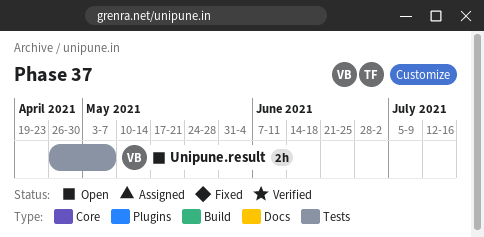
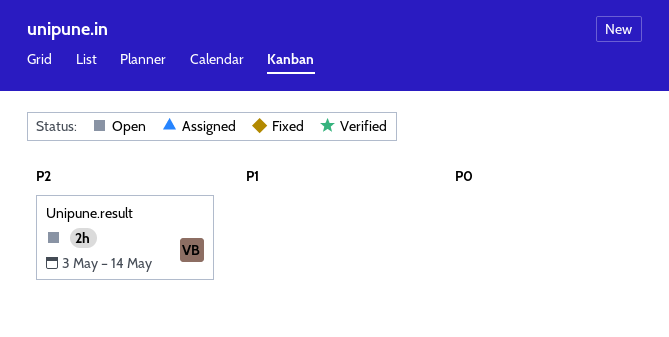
Unipune.result, start: Apr 26 -> May 3
Unipune.result, due: May 7 -> May 14

